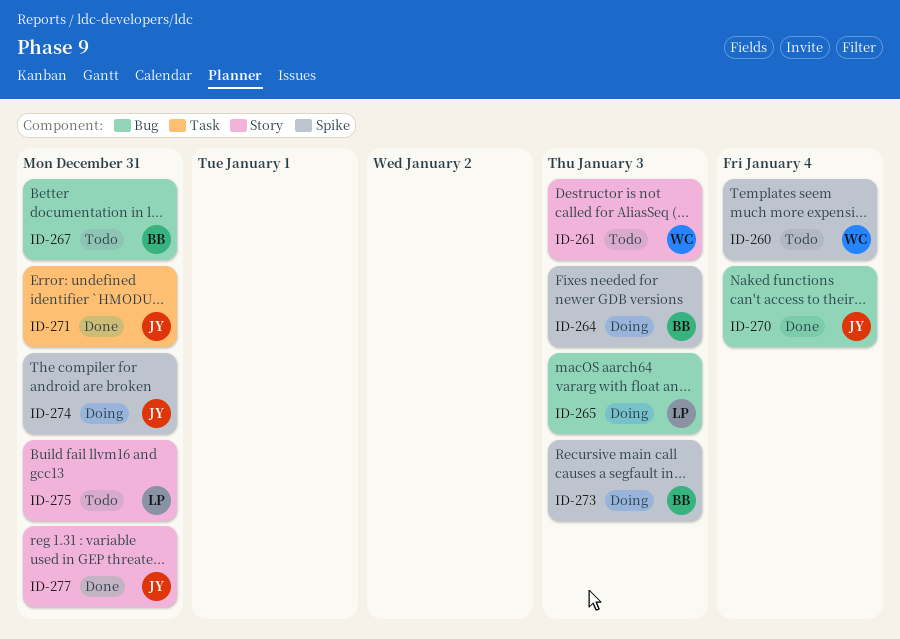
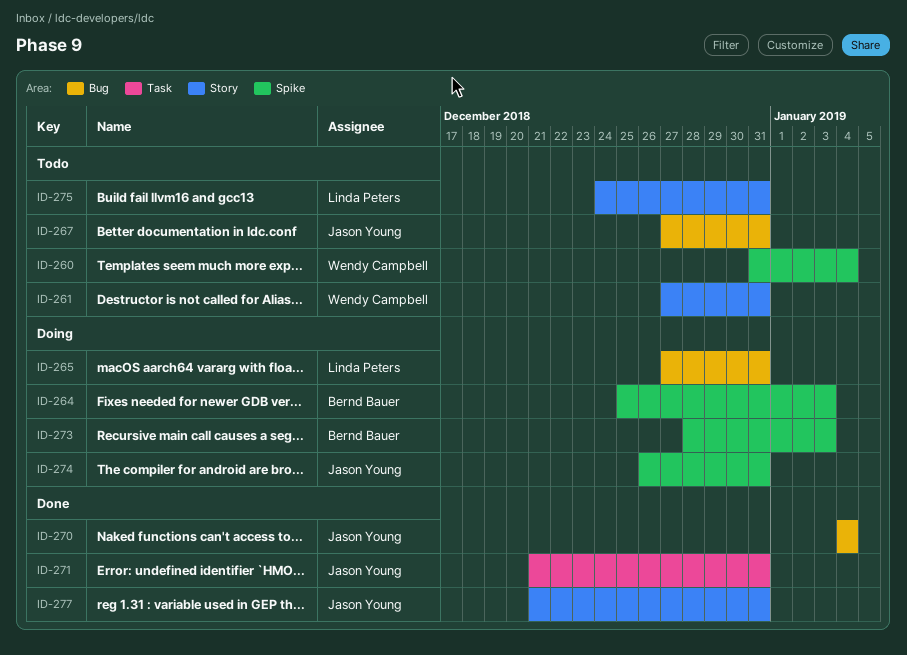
ID-261, due: Jan 3 -> Dec 31
ID-265, due: Jan 3 -> Dec 31
ID-267, owner: Bernd Bauer -> Jason Young

